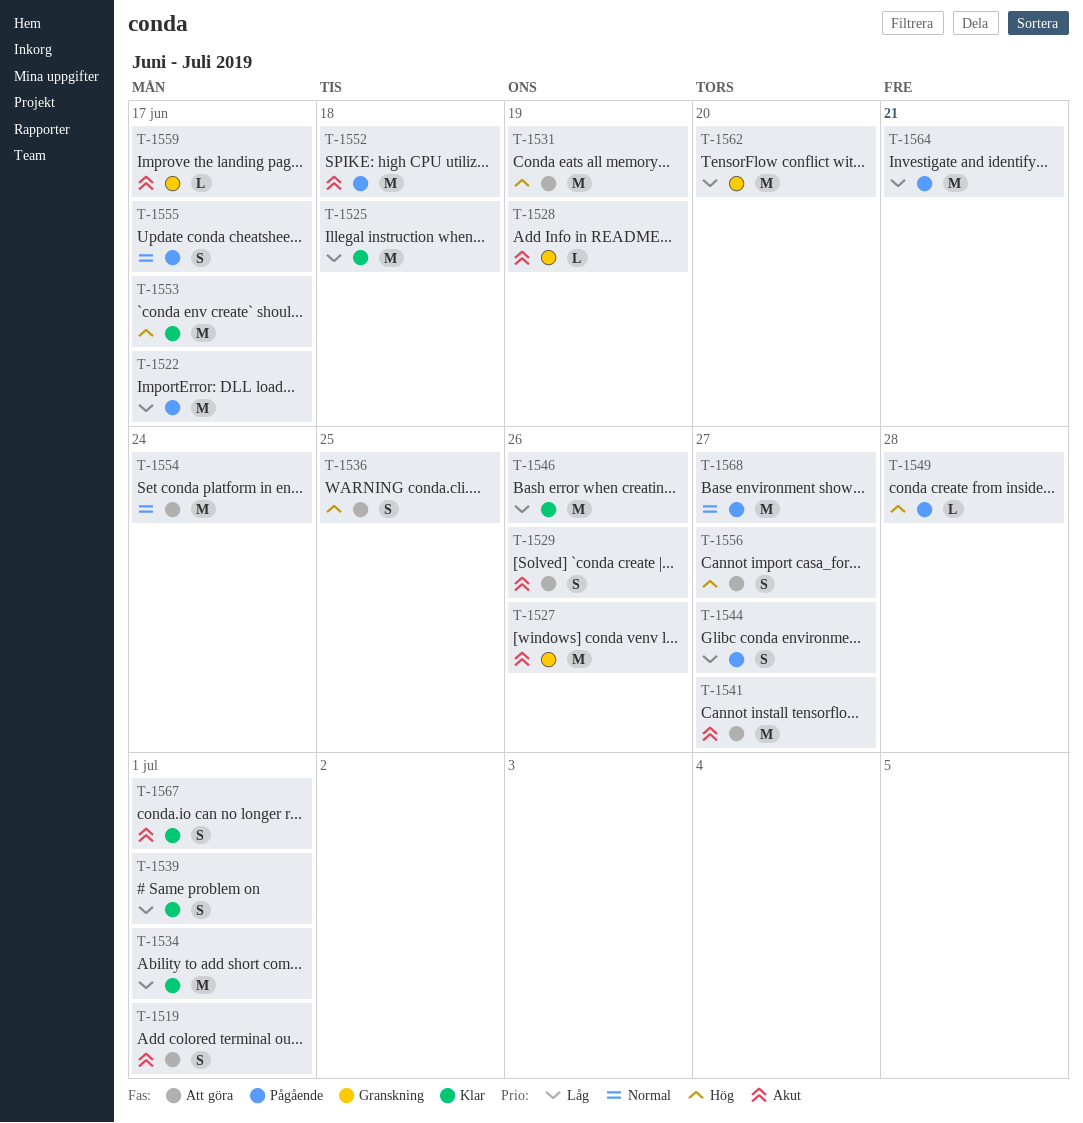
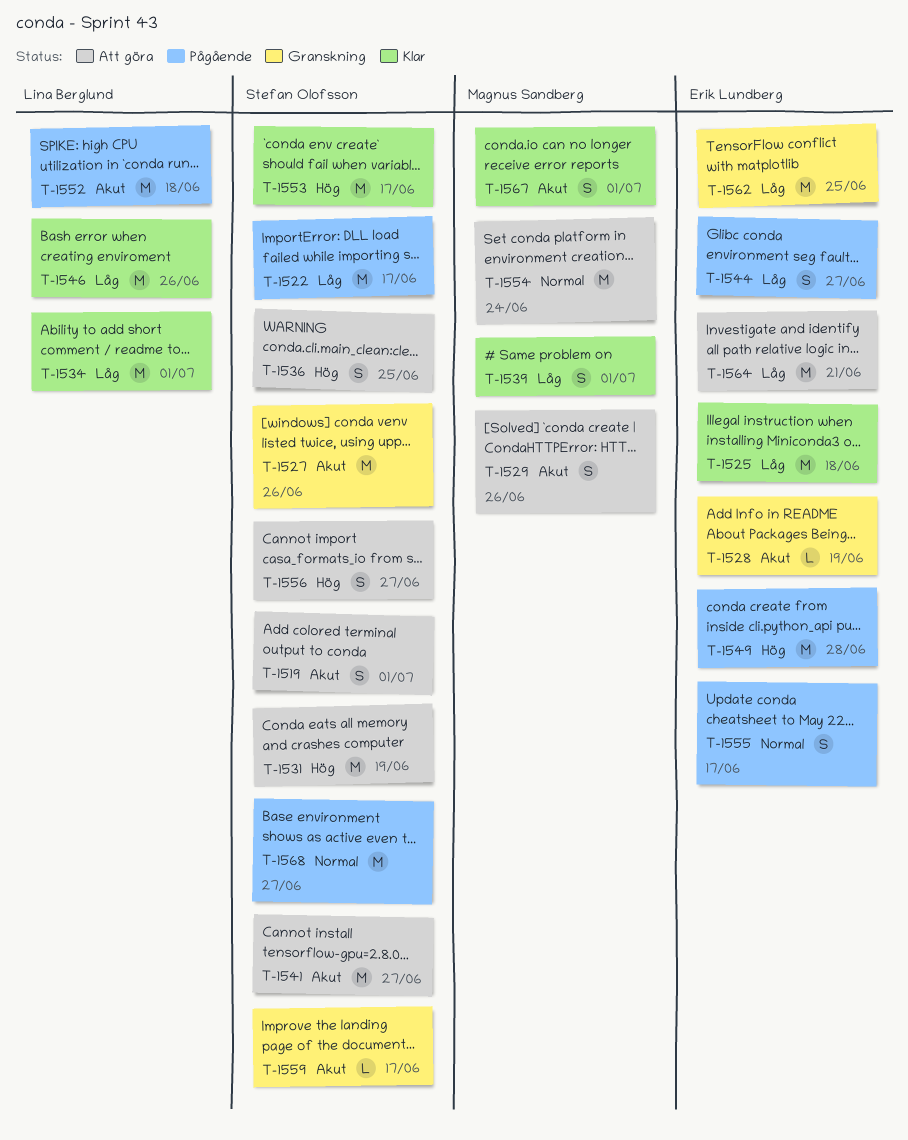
T-1549, estimate: L -> M
T-1562, due: Jun 20 -> Jun 25
T-1564, status: Pågående -> Att göra

